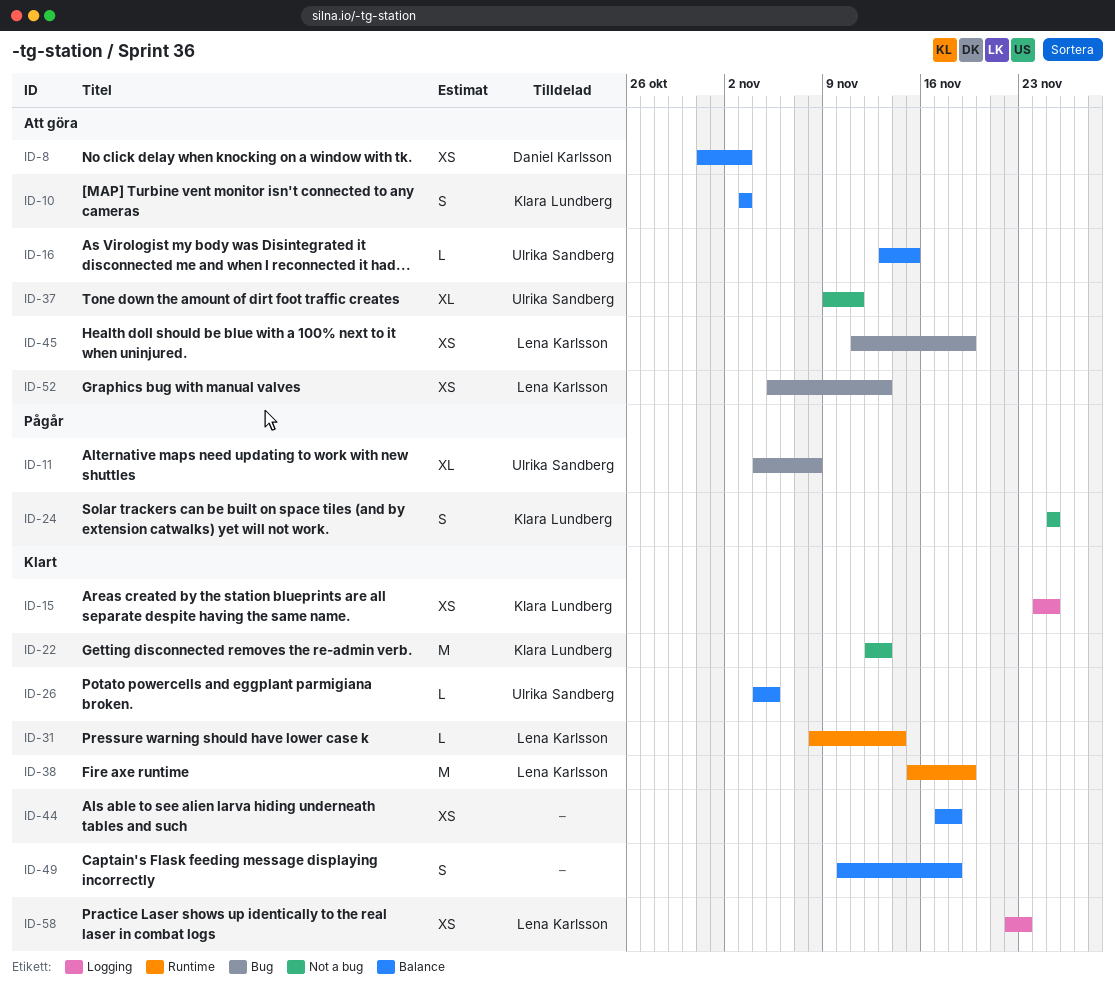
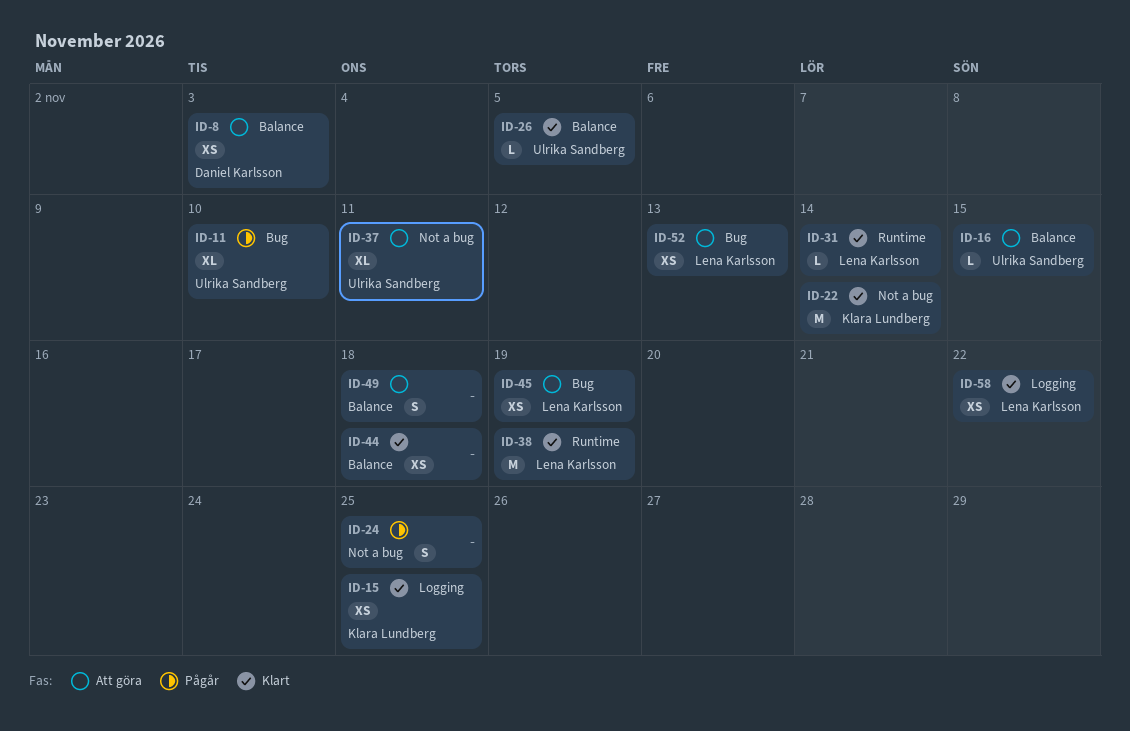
ID-10: present -> none
ID-11, due: Nov 8 -> Nov 10
ID-22, due: Nov 13 -> Nov 14
ID-24, owner: Klara Lundberg -> none
ID-49, status: Klart -> Att göra
ID-58, due: Nov 23 -> Nov 22

